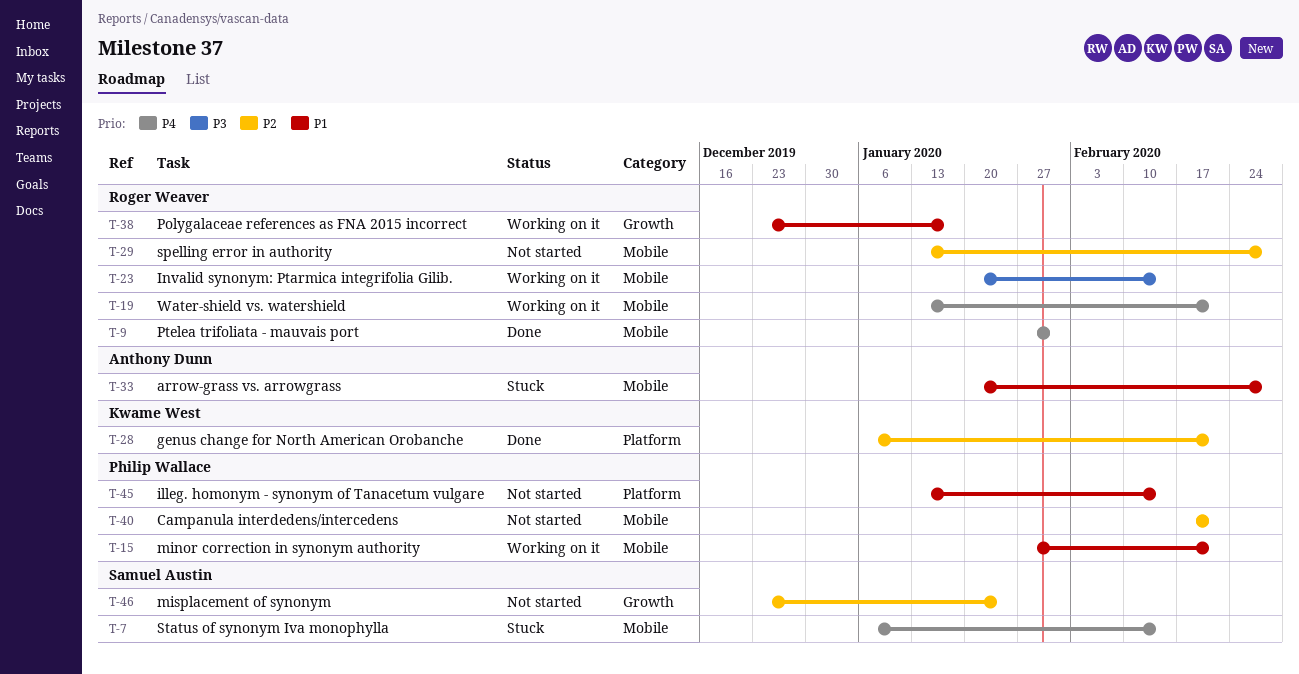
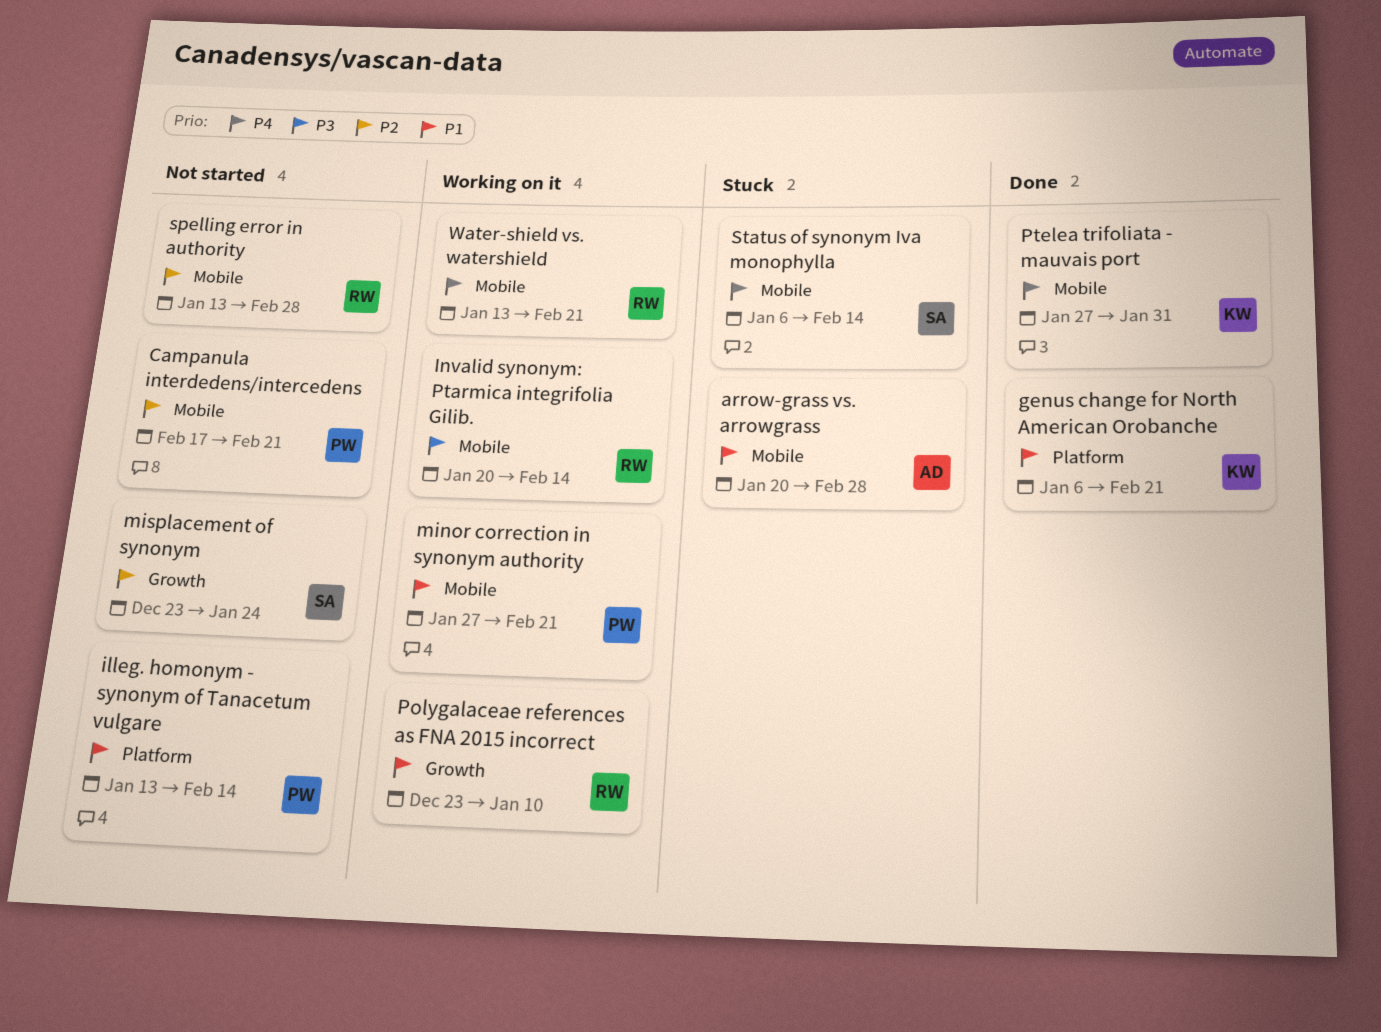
genus change for North American Orobanche, priority: P2 -> P1
Polygalaceae references as FNA 2015 incorrect, due: Jan 17 -> Jan 10
Ptelea trifoliata - mauvais port, owner: Roger Weaver -> Kwame West

